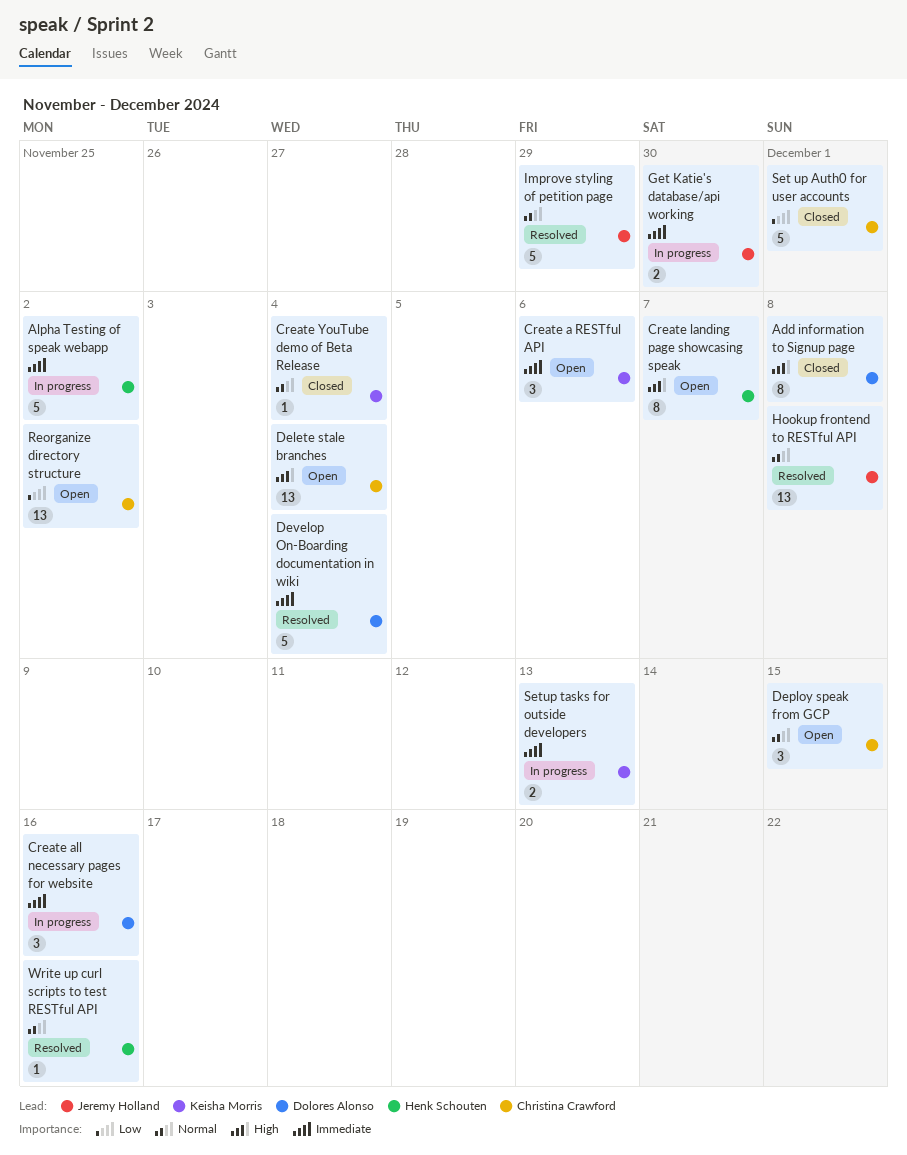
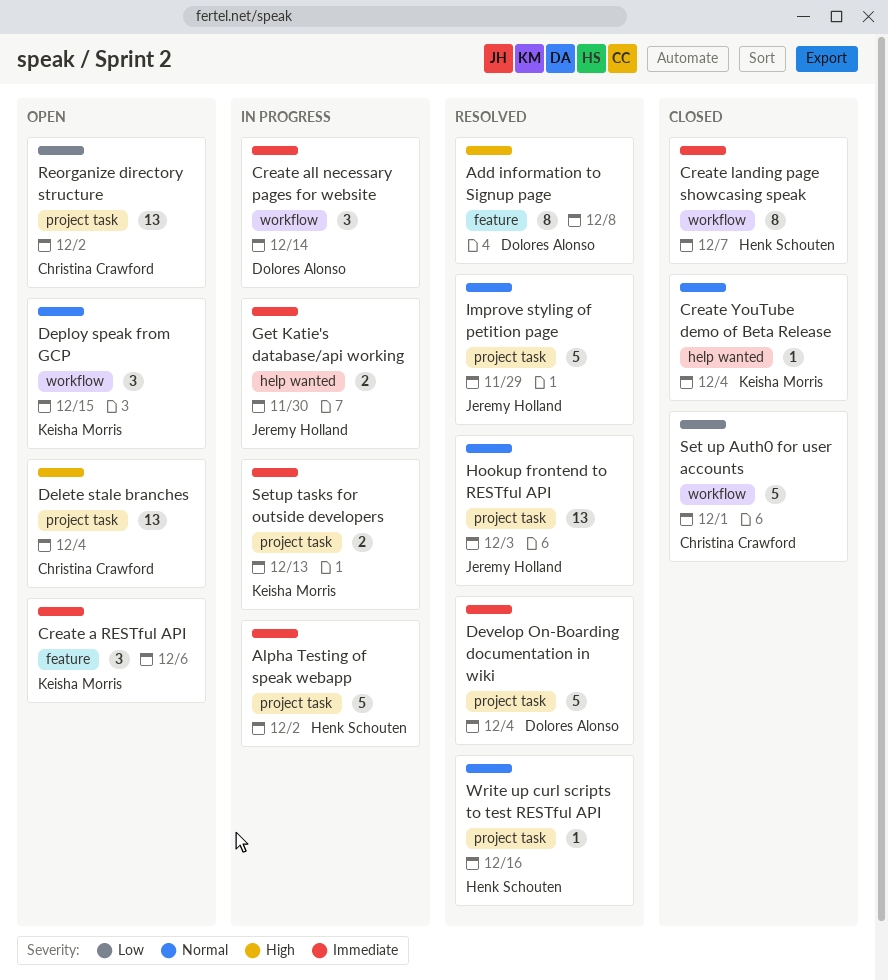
Add information to Signup page, status: Closed -> Resolved
Create all necessary pages for website, due: Dec 16 -> Dec 14
Create landing page showcasing speak, status: Open -> Closed
Create landing page showcasing speak, priority: High -> Immediate
Deploy speak from GCP, owner: Christina Crawford -> Keisha Morris
Hookup frontend to RESTful API, due: Dec 8 -> Dec 3

